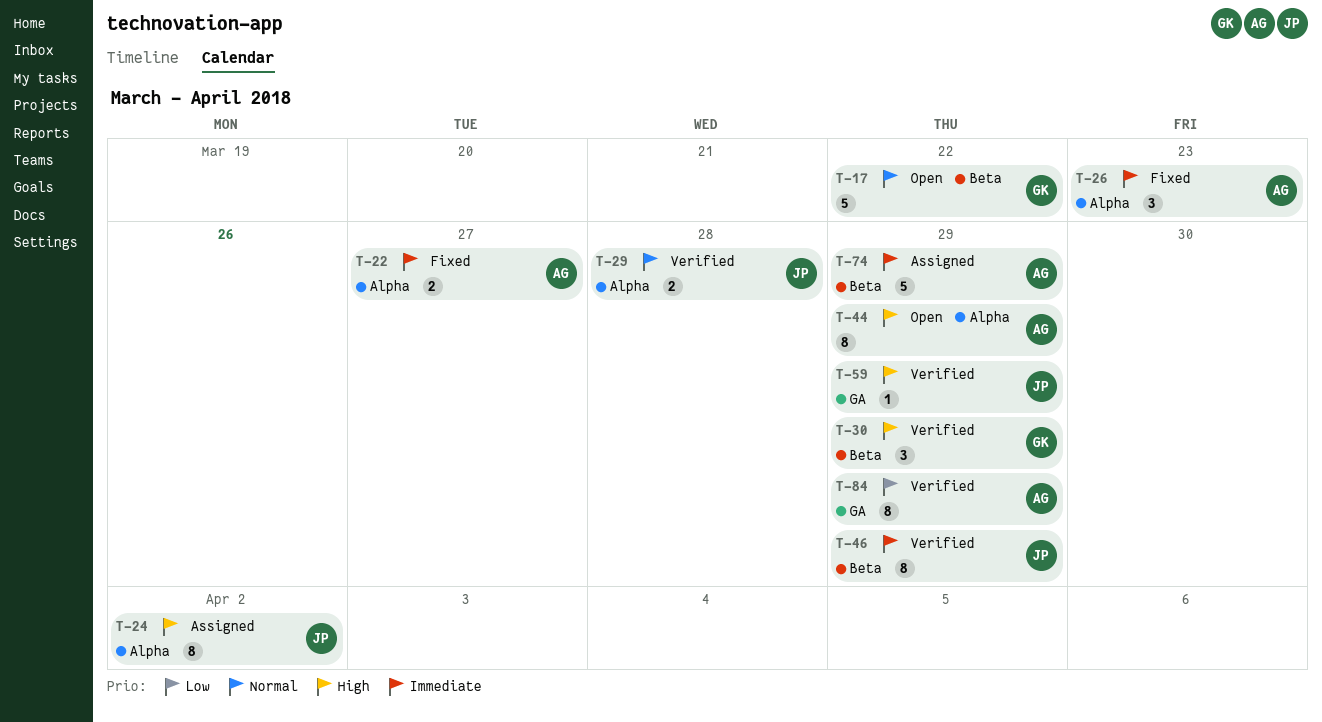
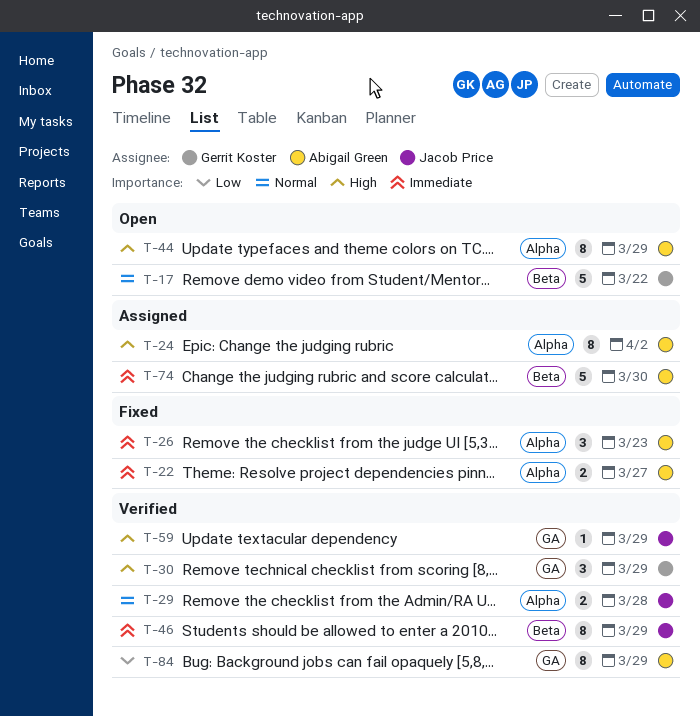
T-24, owner: Jacob Price -> Abigail Green
T-30, label: Beta -> GA
T-74, due: Mar 29 -> Mar 30

